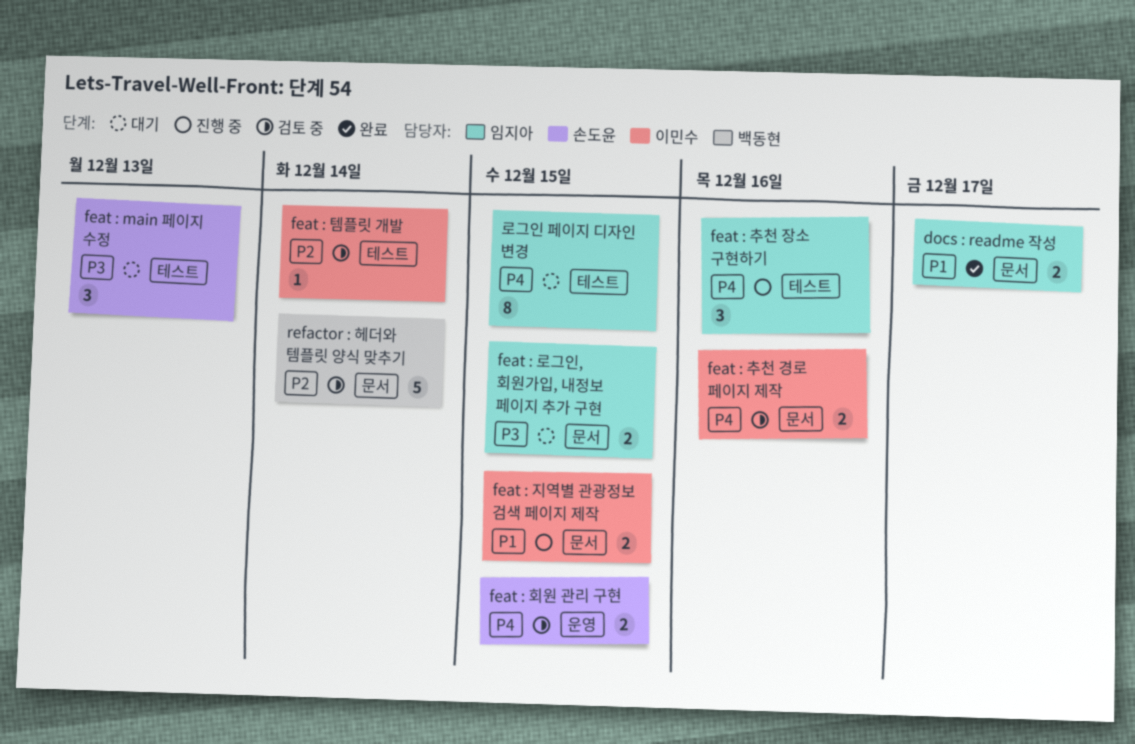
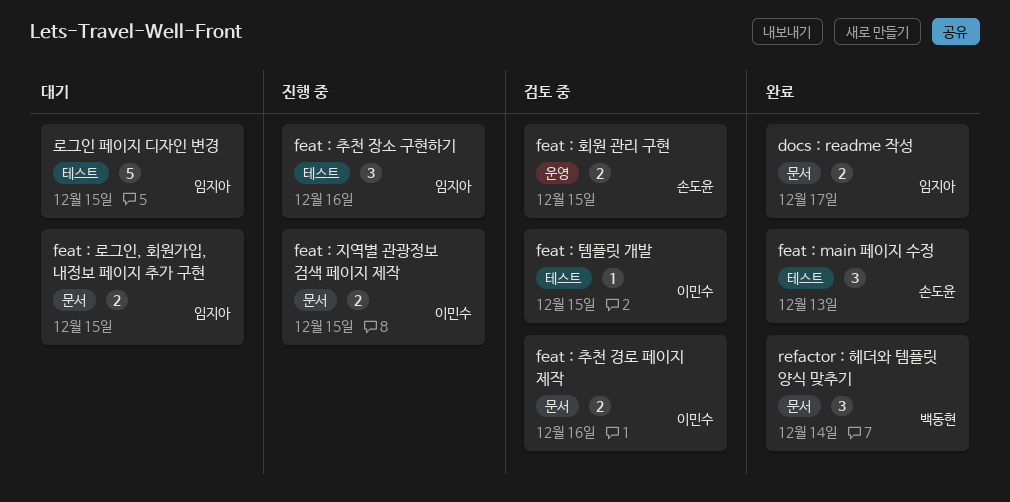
feat : main 페이지 수정, status: 대기 -> 완료
feat : 템플릿 개발, due: Dec 14 -> Dec 15
refactor : 헤더와 템플릿 양식 맞추기, status: 검토 중 -> 완료
refactor : 헤더와 템플릿 양식 맞추기, estimate: 5 -> 3
로그인 페이지 디자인 변경, estimate: 8 -> 5

